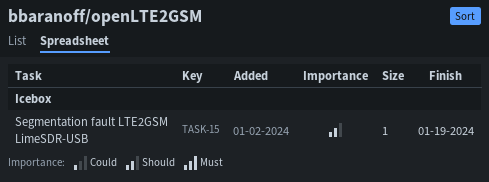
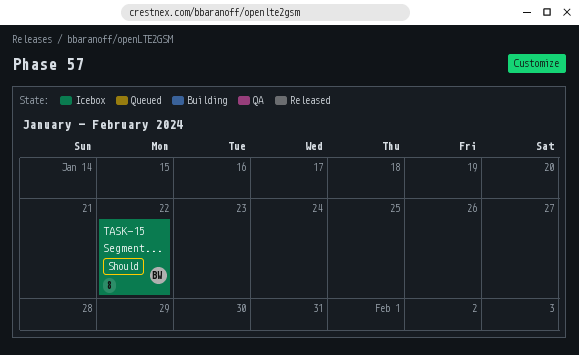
TASK-15, estimate: 1 -> 8
TASK-15, due: Jan 19 -> Jan 22

